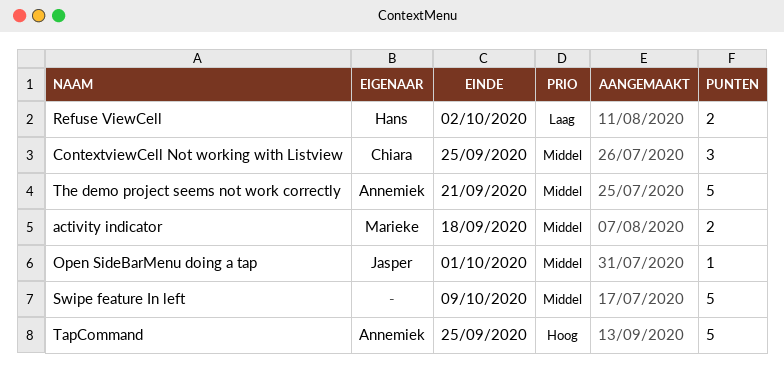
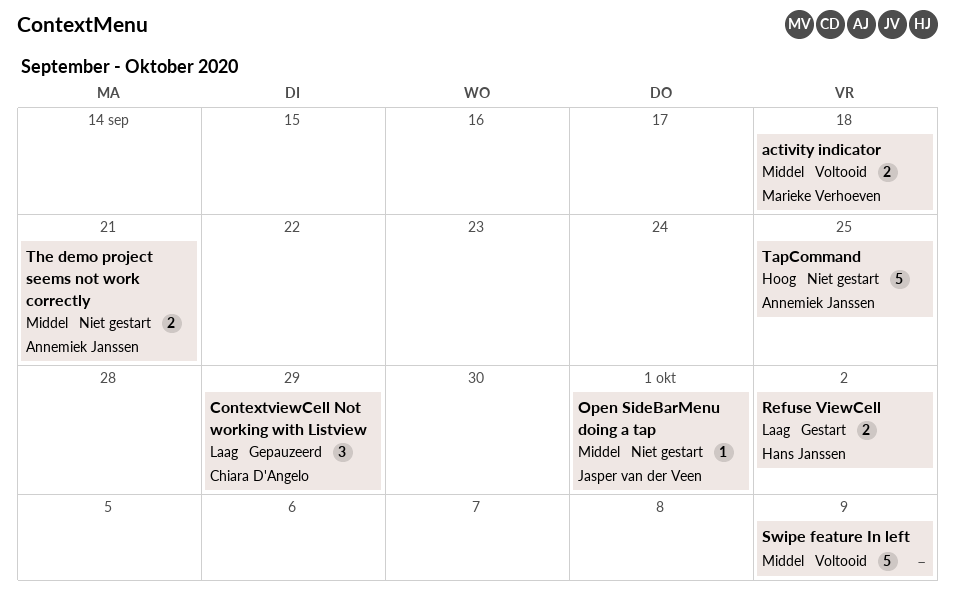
ContextviewCell Not working with Listview, priority: Middel -> Laag
ContextviewCell Not working with Listview, due: Sep 25 -> Sep 29
The demo project seems not work correctly, estimate: 5 -> 2

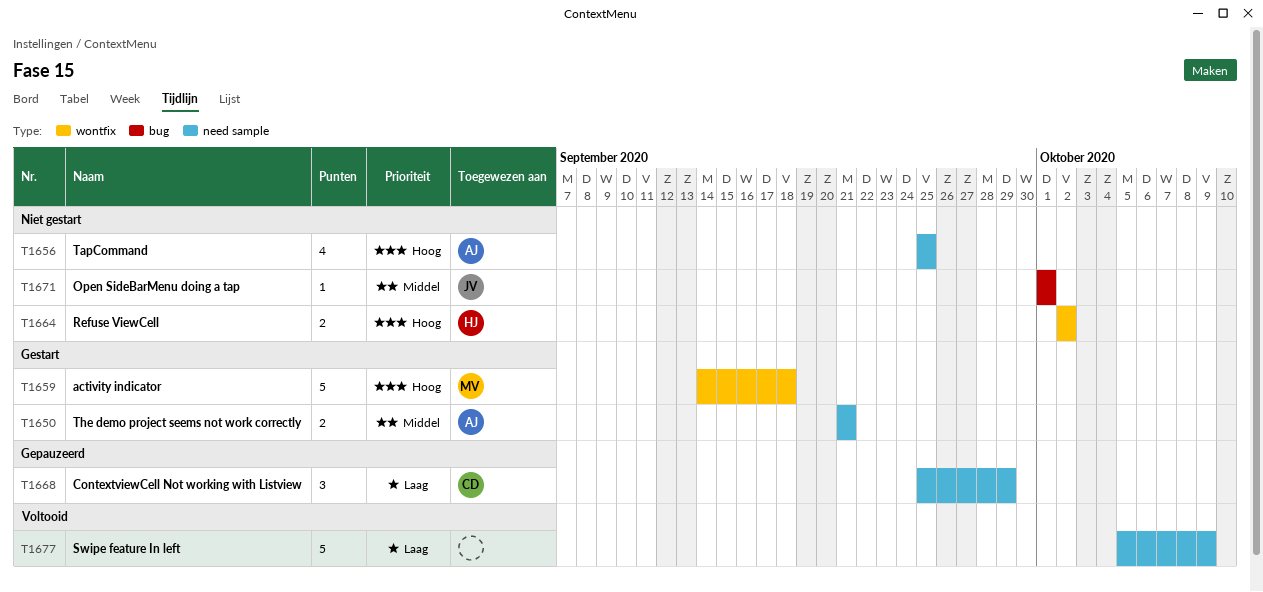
activity indicator, status: Voltooid -> Gestart
activity indicator, priority: Middel -> Hoog
activity indicator, estimate: 2 -> 5
Refuse ViewCell, status: Gestart -> Niet gestart
Refuse ViewCell, priority: Laag -> Hoog
Swipe feature In left, priority: Middel -> Laag
TapCommand, estimate: 5 -> 4
The demo project seems not work correctly, status: Niet gestart -> Gestart

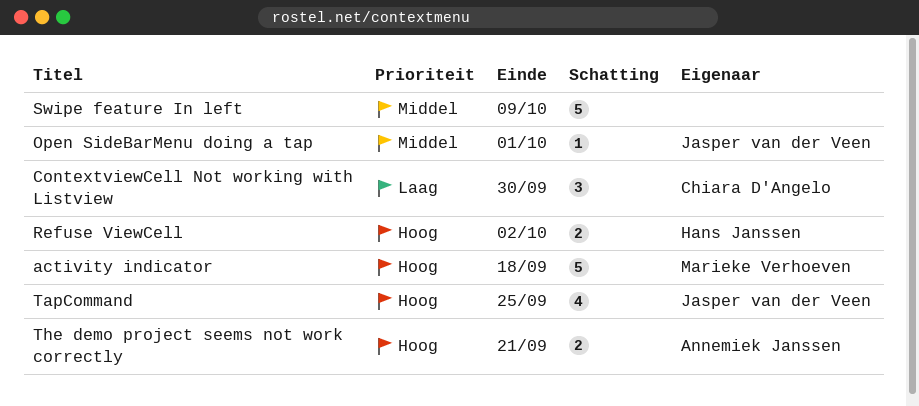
ContextviewCell Not working with Listview, due: Sep 29 -> Sep 30
Swipe feature In left, priority: Laag -> Middel
TapCommand, owner: Annemiek Janssen -> Jasper van der Veen
The demo project seems not work correctly, priority: Middel -> Hoog

